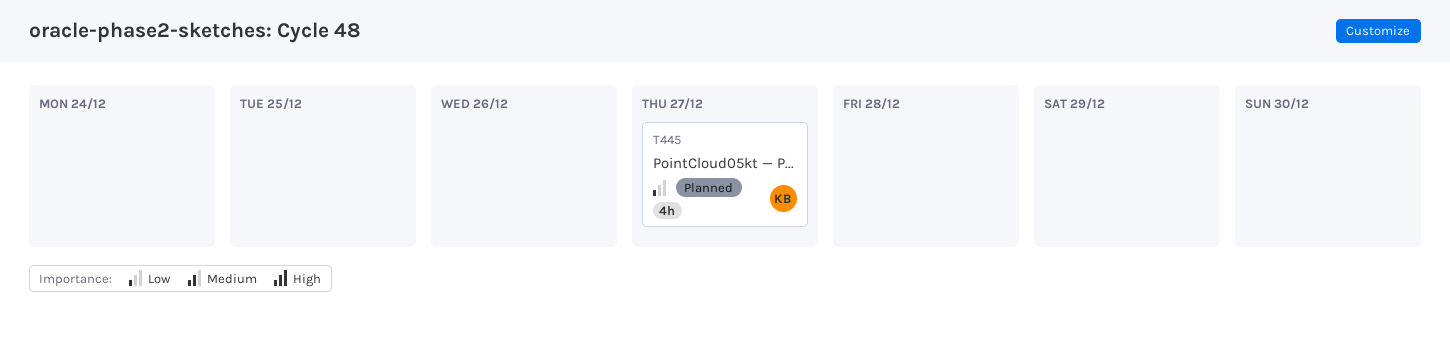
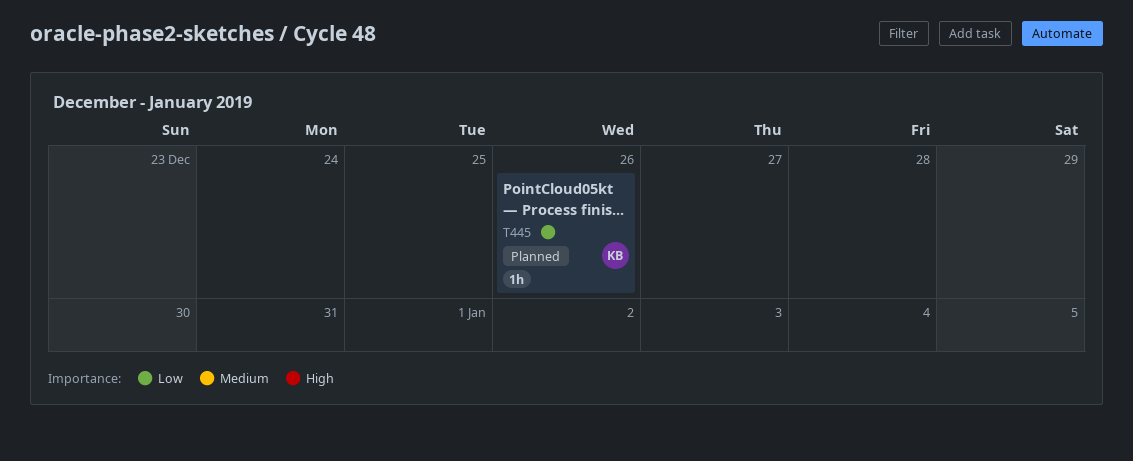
T445, estimate: 4h -> 1h
T445, due: Dec 27 -> Dec 26

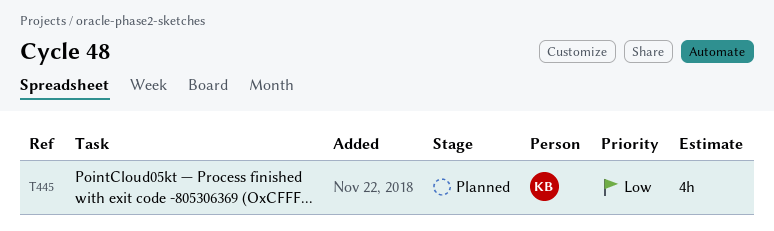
T445, estimate: 1h -> 4h

